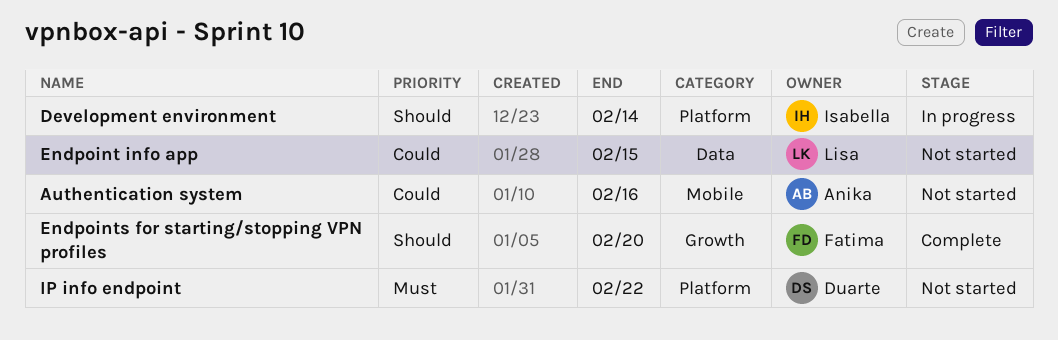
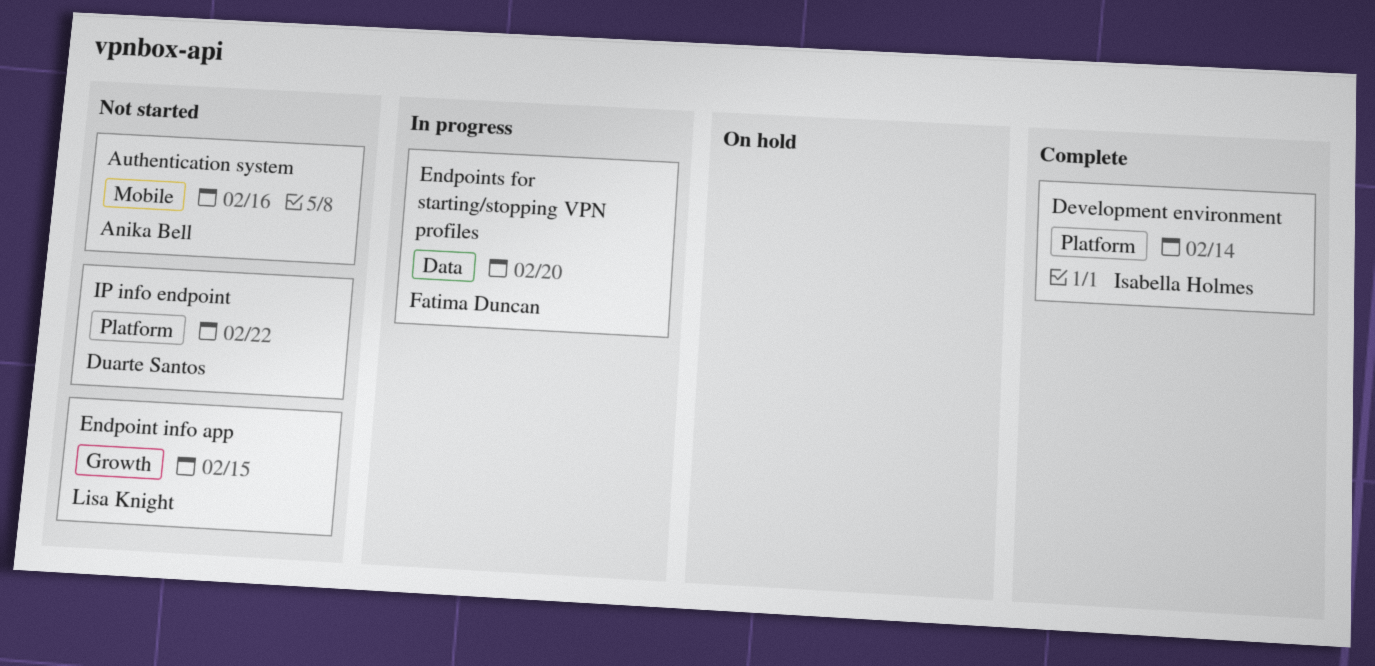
Development environment, status: In progress -> Complete
Endpoint info app, label: Data -> Growth
Endpoints for starting/stopping VPN profiles, status: Complete -> In progress
Endpoints for starting/stopping VPN profiles, label: Growth -> Data

